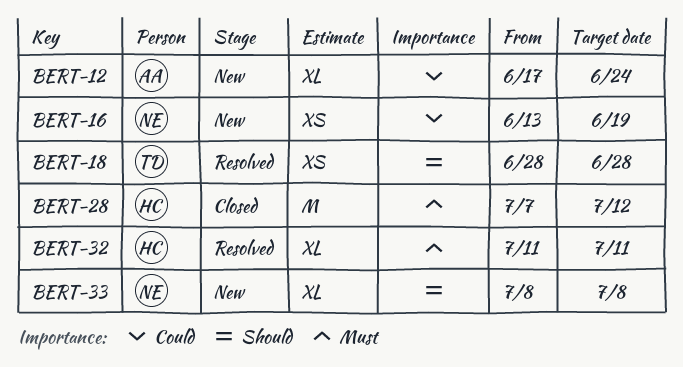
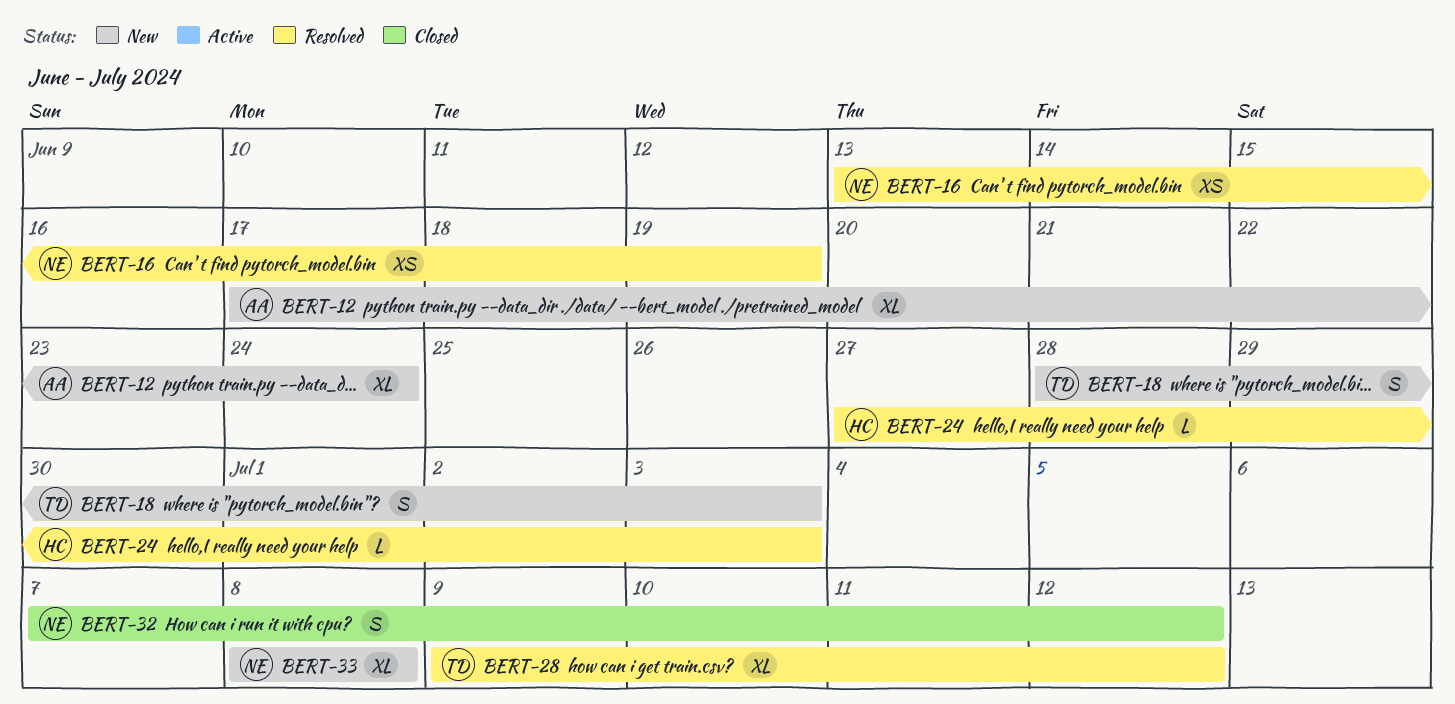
BERT-16, status: New -> Resolved
BERT-18, status: Resolved -> New
BERT-18, estimate: XS -> S
BERT-18, due: Jun 28 -> Jul 3
BERT-24: none -> present
BERT-28, status: Closed -> Resolved
BERT-28, owner: HC -> TD
BERT-28, estimate: M -> XL
BERT-28, start: Jul 7 -> Jul 9
BERT-32, status: Resolved -> Closed
BERT-32, owner: HC -> NE
BERT-32, estimate: XL -> S
BERT-32, start: Jul 11 -> Jul 7
BERT-32, due: Jul 11 -> Jul 12

